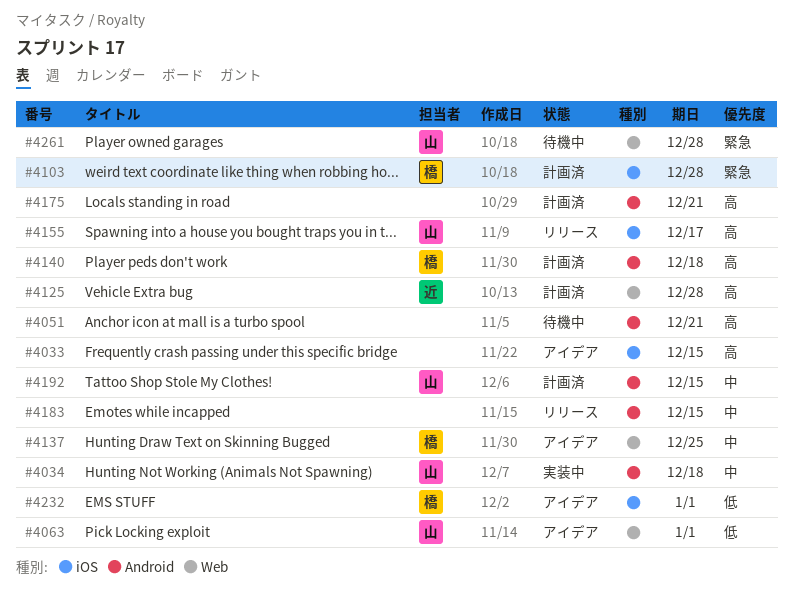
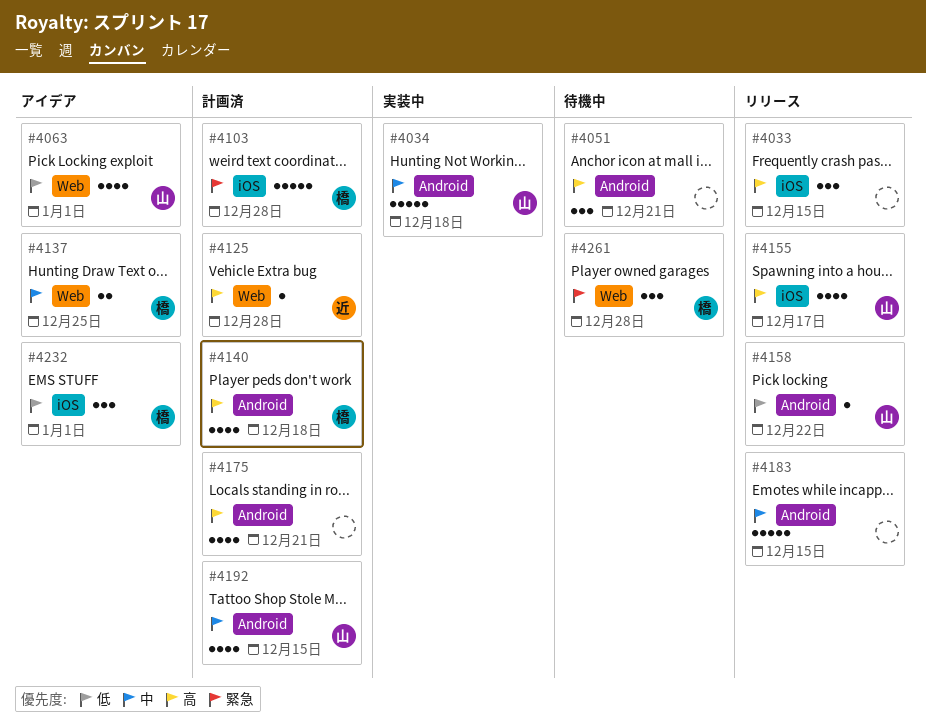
#4033, status: アイデア -> リリース
#4158: none -> present
#4261, owner: 山 -> 橋

